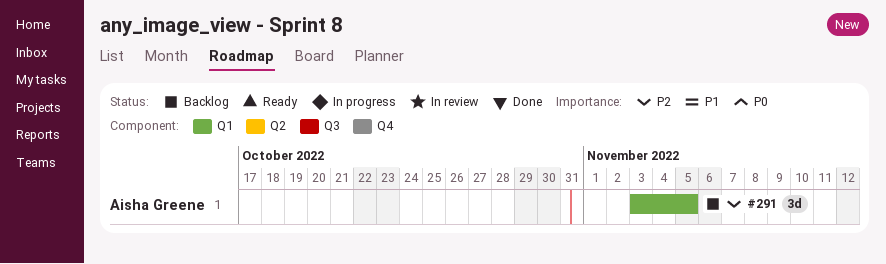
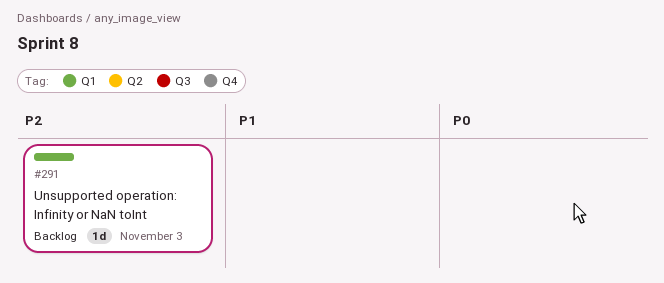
#291, estimate: 3d -> 1d
#291, due: Nov 5 -> Nov 3

